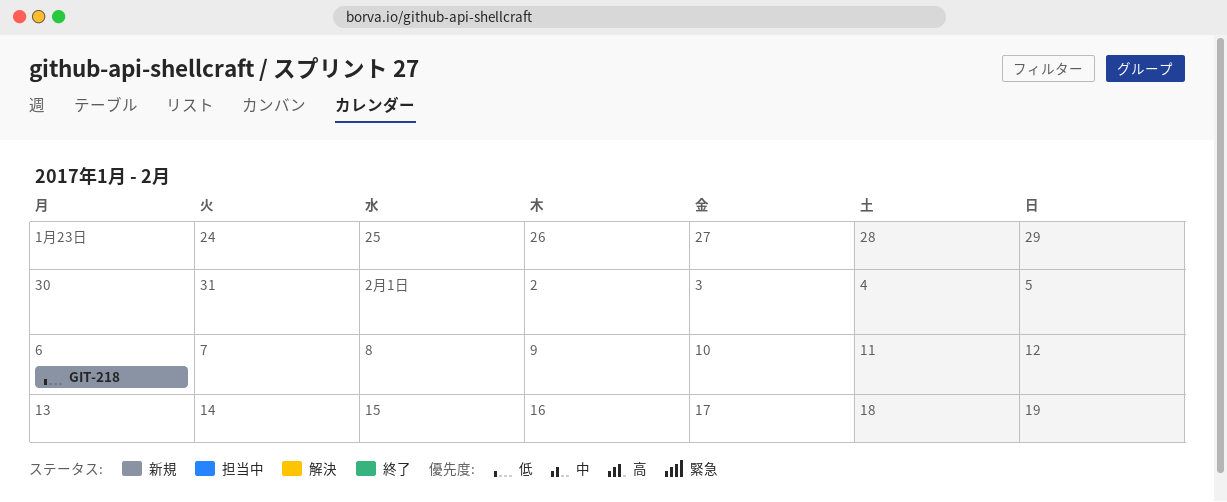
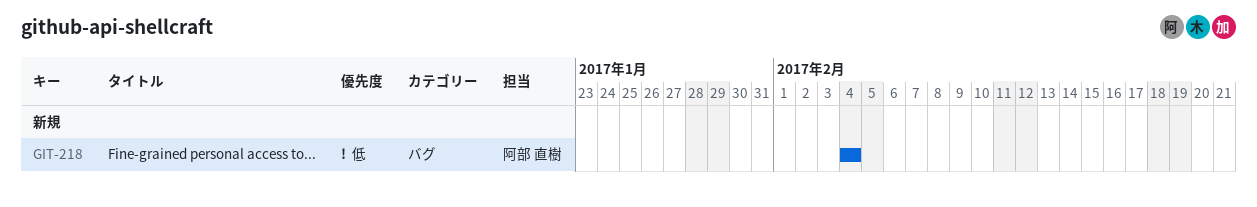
GIT-218, start: Feb 6 -> Feb 4
GIT-218, due: Feb 6 -> Feb 4

